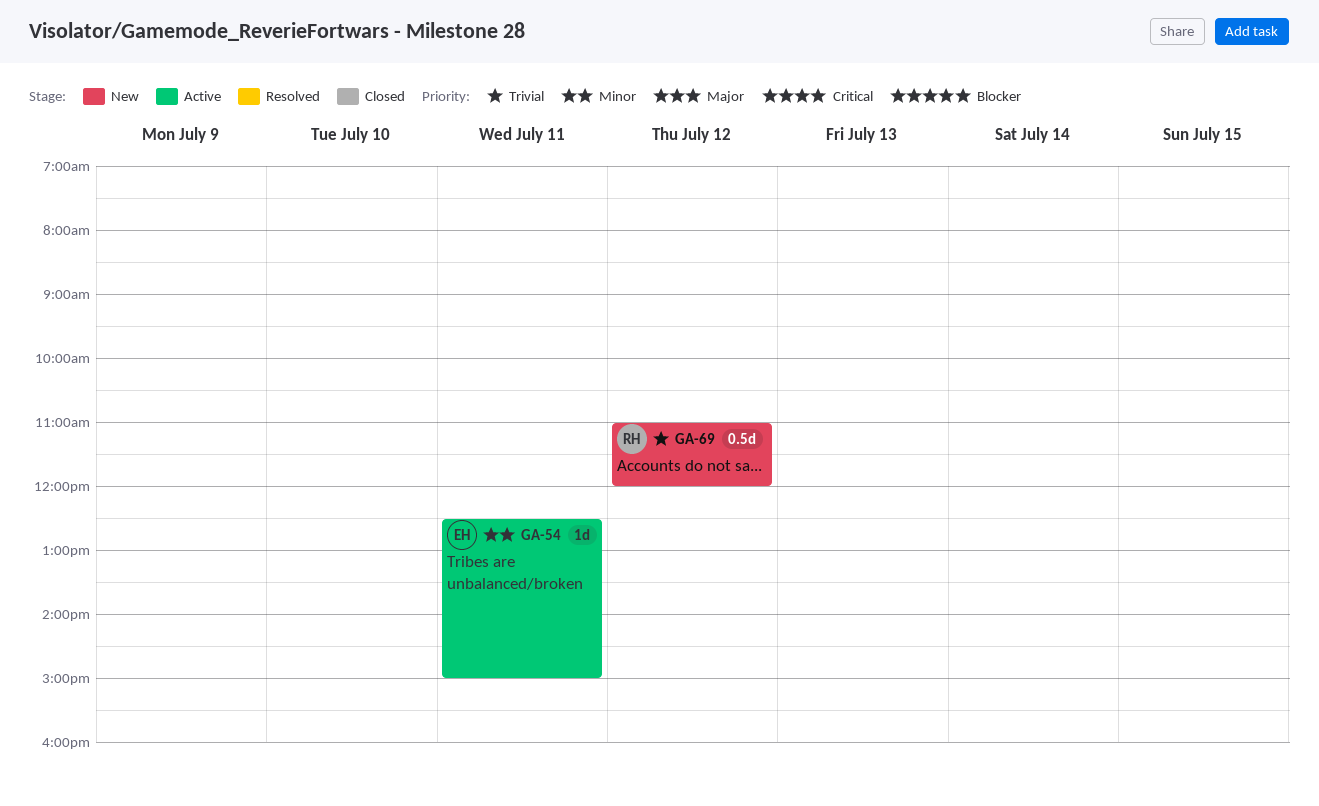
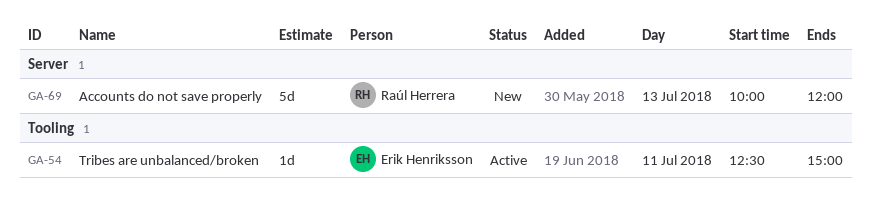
GA-69, estimate: 0.5d -> 5d
GA-69, day: Jul 12 -> Jul 13
GA-69, begins: 11:00 -> 10:00

